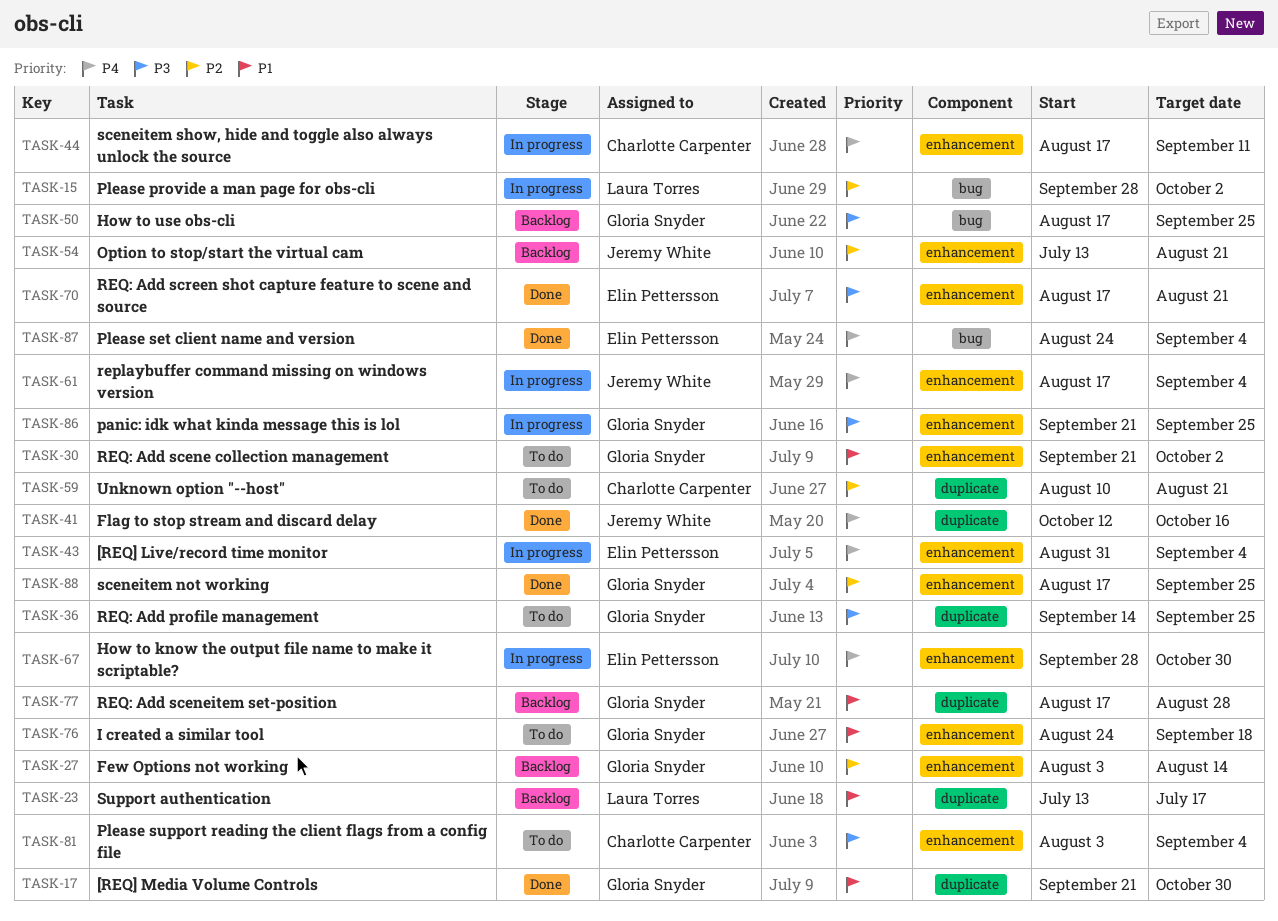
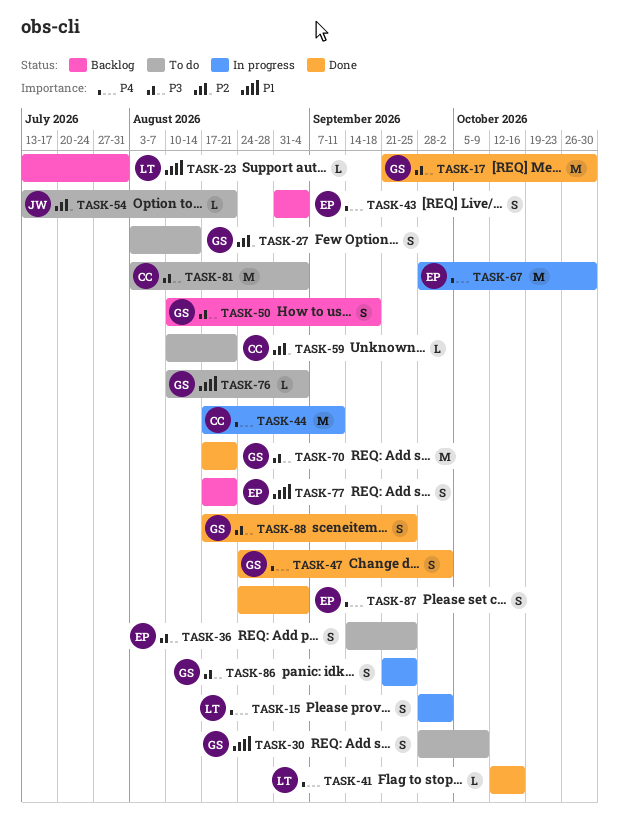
TASK-15, priority: P2 -> P4
TASK-17, priority: P1 -> P3
TASK-23, due: Jul 17 -> Jul 31
TASK-27, status: Backlog -> To do
TASK-30, start: Sep 21 -> Sep 28
TASK-30, due: Oct 2 -> Oct 9
TASK-36, owner: Gloria Snyder -> Elin Pettersson
TASK-41, owner: Jeremy White -> Laura Torres
TASK-43, status: In progress -> Backlog
TASK-47: none -> present
TASK-50, start: Aug 17 -> Aug 10
TASK-50, due: Sep 25 -> Sep 18
TASK-54, status: Backlog -> To do
TASK-61: present -> none
TASK-70, owner: Elin Pettersson -> Gloria Snyder
TASK-76, start: Aug 24 -> Aug 10
TASK-76, due: Sep 18 -> Sep 4
TASK-77, owner: Gloria Snyder -> Elin Pettersson
TASK-77, due: Aug 28 -> Aug 21
TASK-88, priority: P2 -> P3

